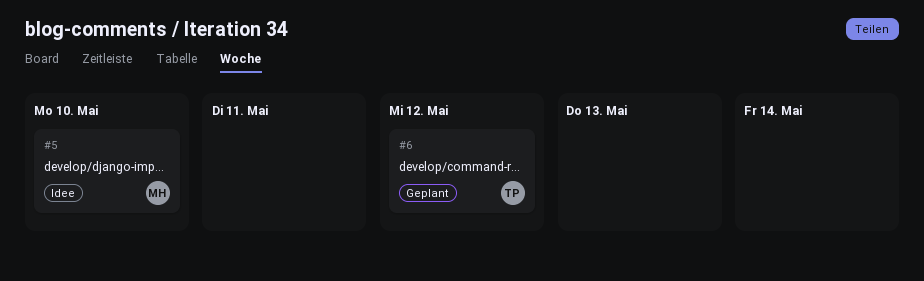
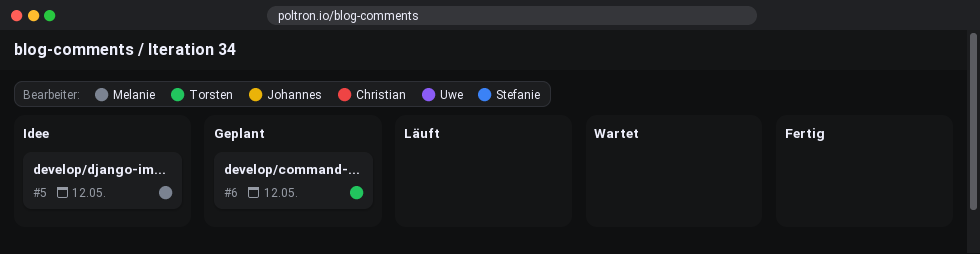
#5, due: May 10 -> May 12

